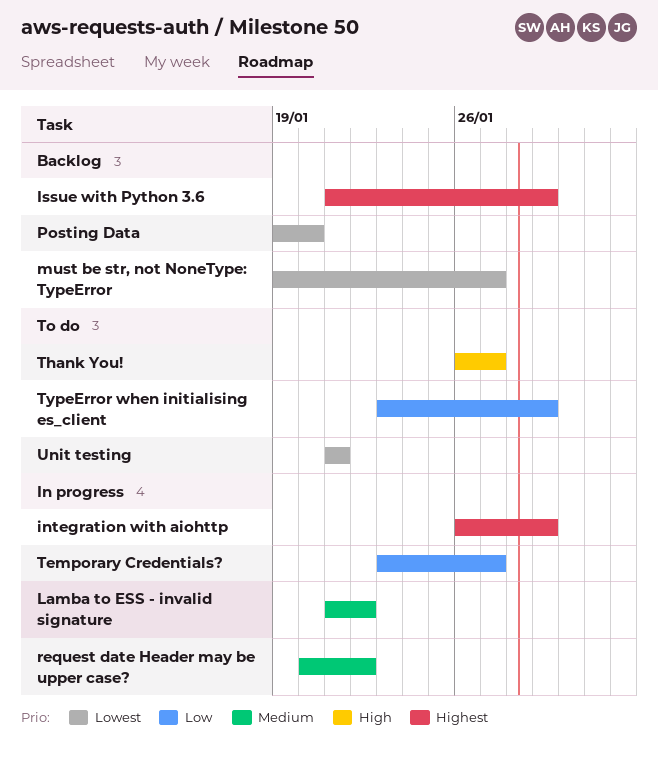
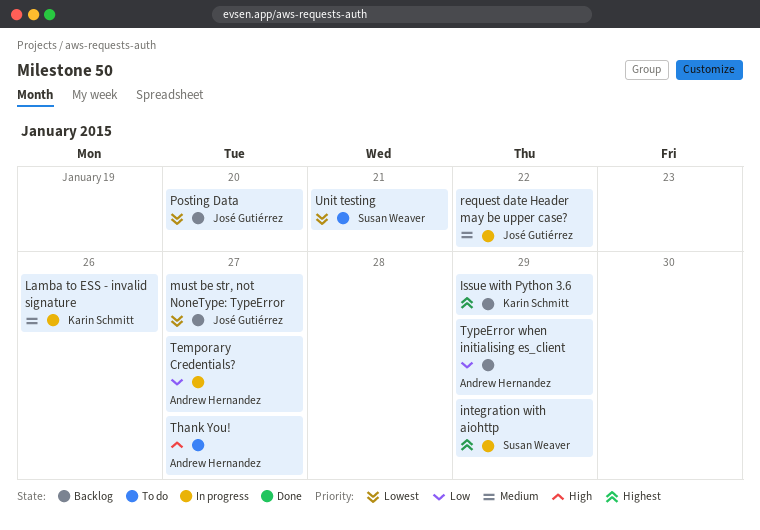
Lamba to ESS - invalid signature, due: Jan 22 -> Jan 26
TypeError when initialising es_client, status: To do -> Backlog

